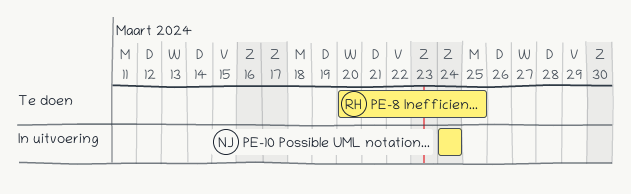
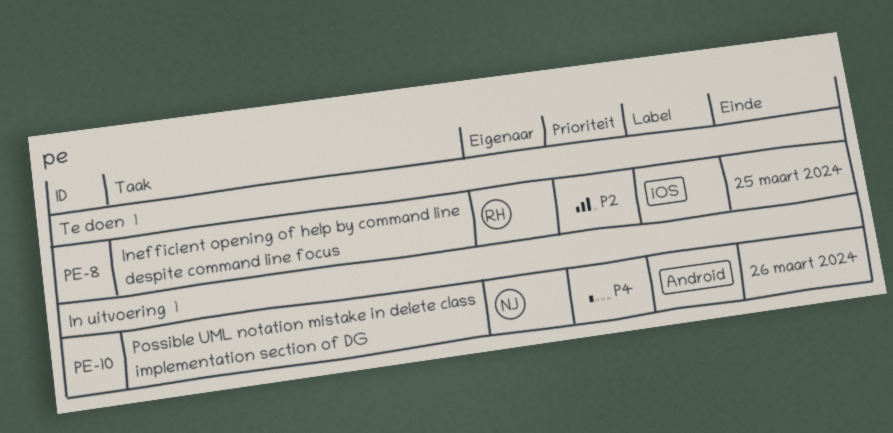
PE-10, due: Mar 24 -> Mar 26

